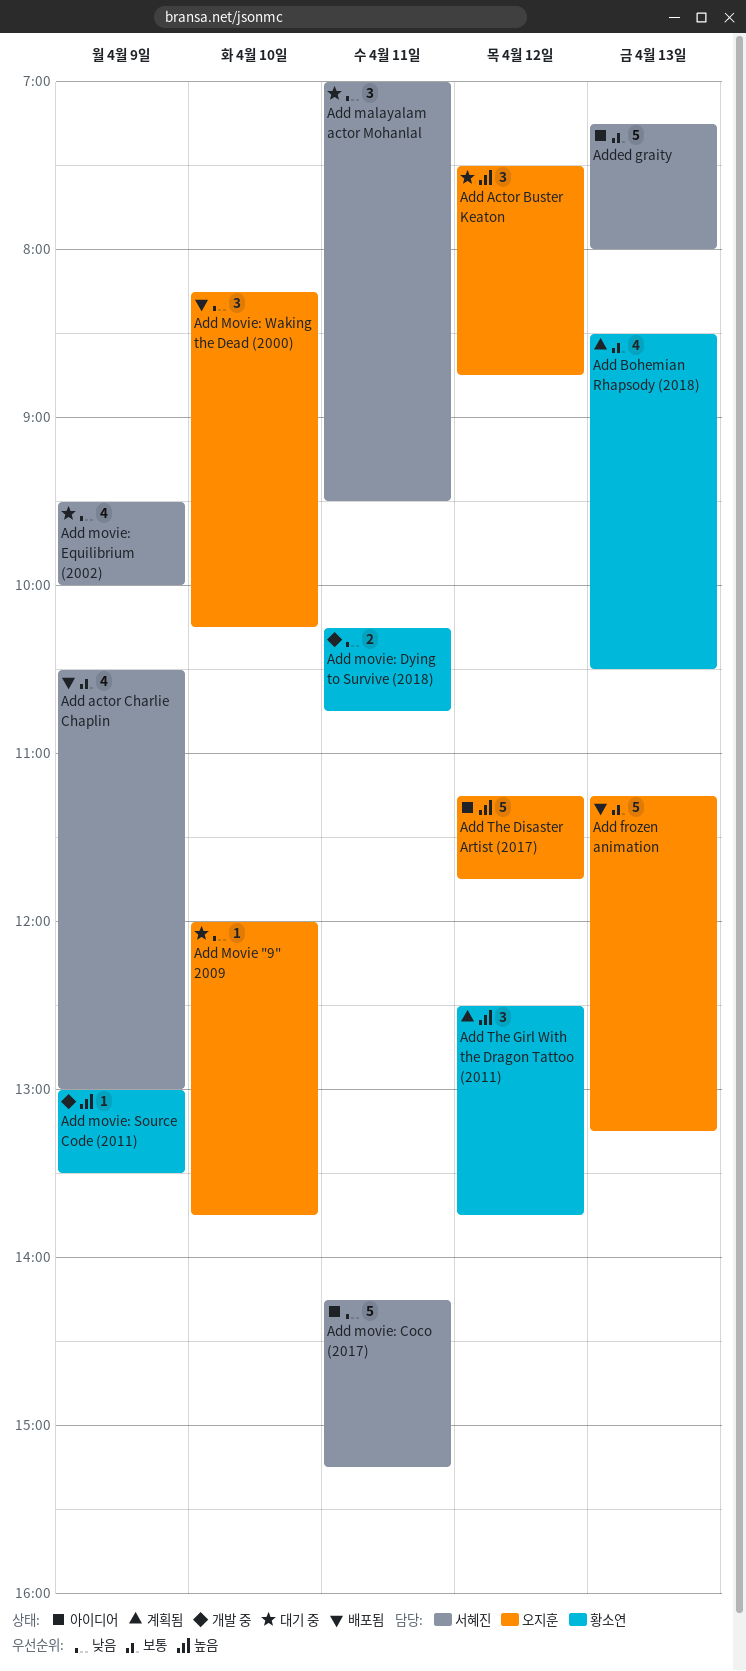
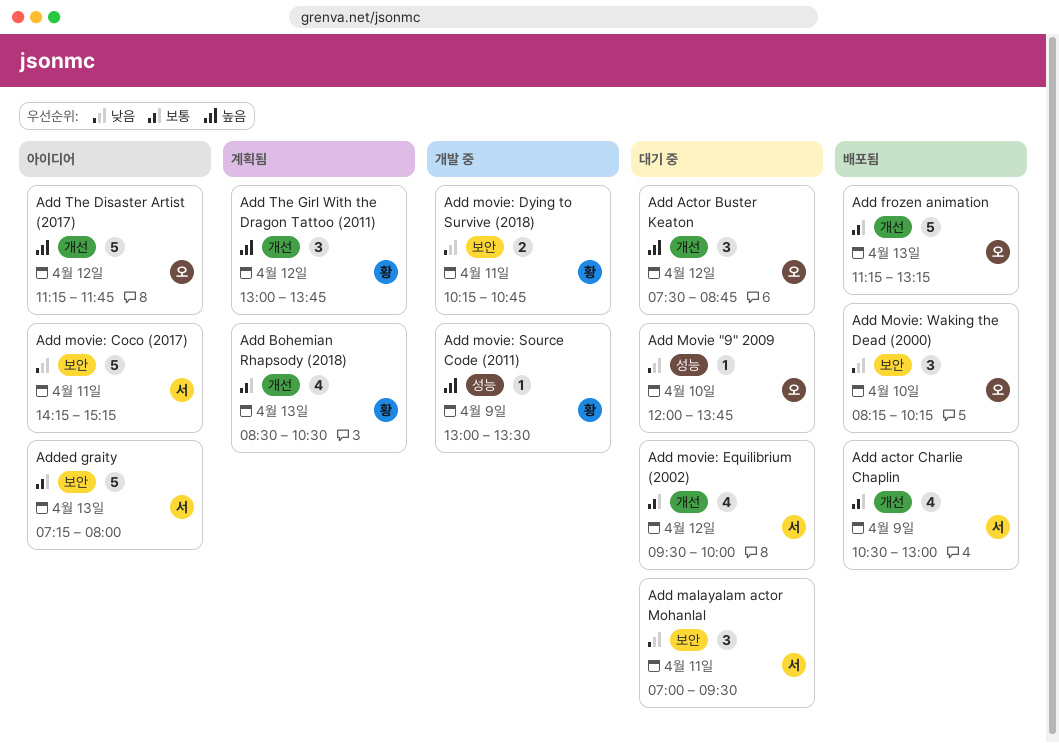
Add movie: Equilibrium (2002), priority: 낮음 -> 보통
Add movie: Equilibrium (2002), day: Apr 9 -> Apr 12
Add The Girl With the Dragon Tattoo (2011), begins: 12:30 -> 13:00

